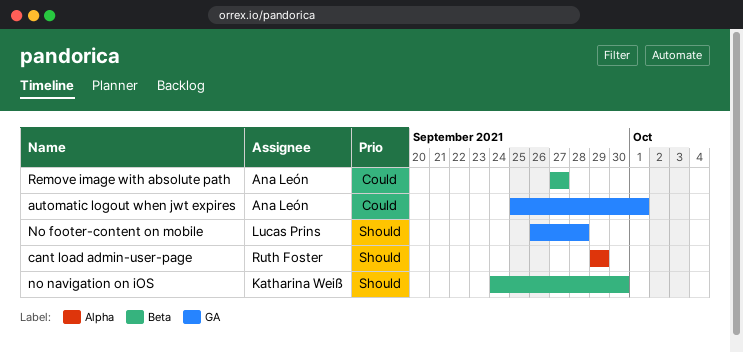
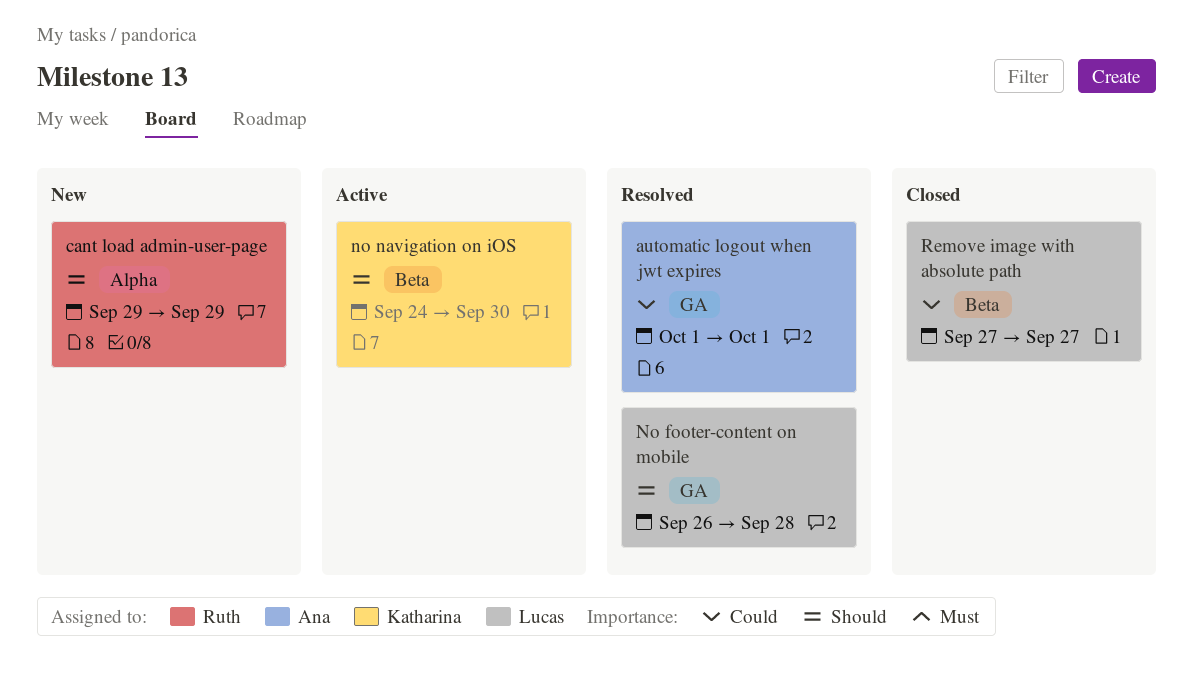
automatic logout when jwt expires, start: Sep 25 -> Oct 1
Remove image with absolute path, owner: Ana León -> Lucas Prins

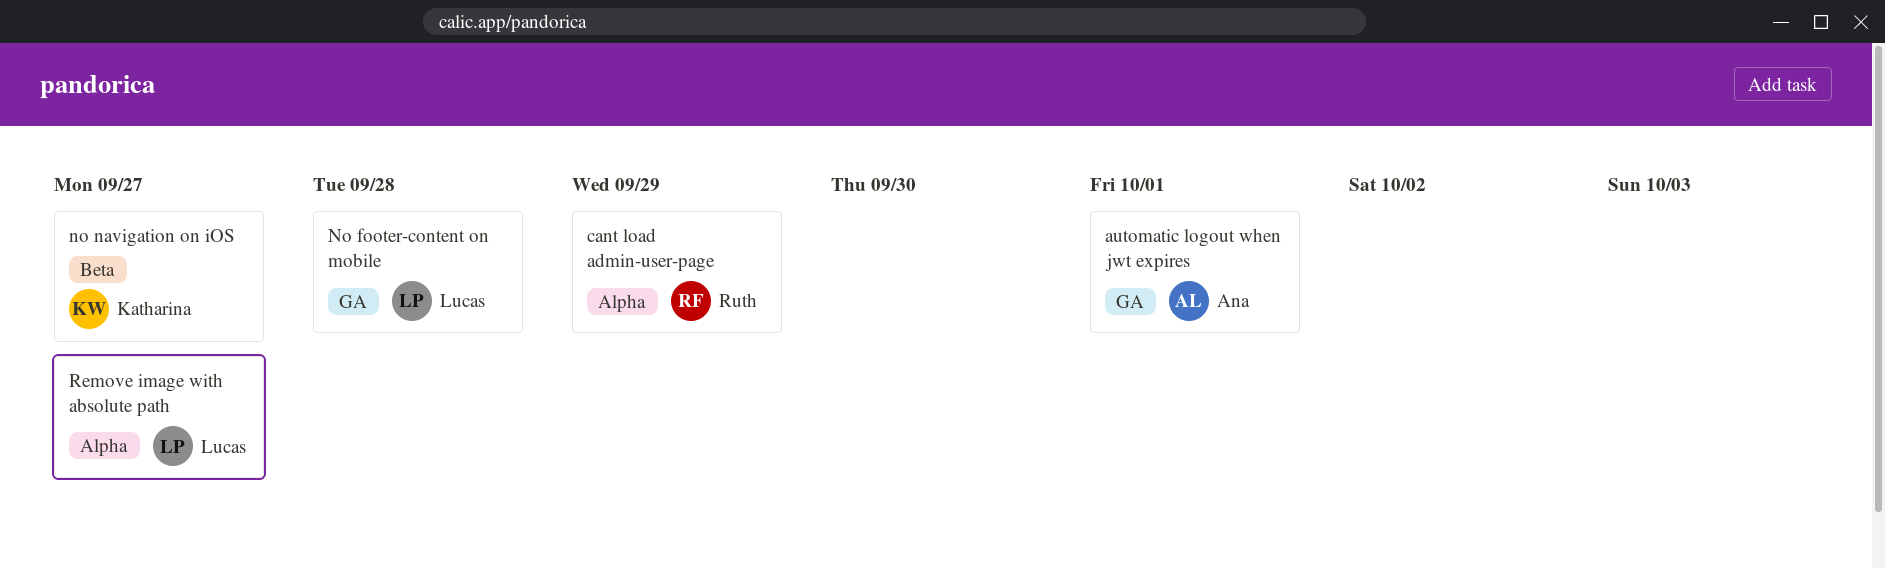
no navigation on iOS, due: Sep 30 -> Sep 27
Remove image with absolute path, label: Beta -> Alpha

